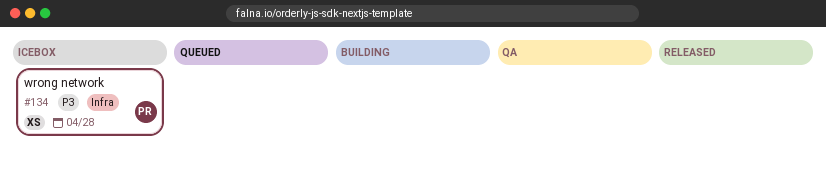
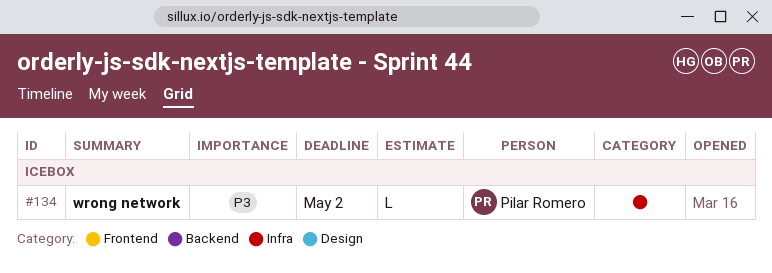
#134, estimate: XS -> L
#134, due: Apr 28 -> May 2

